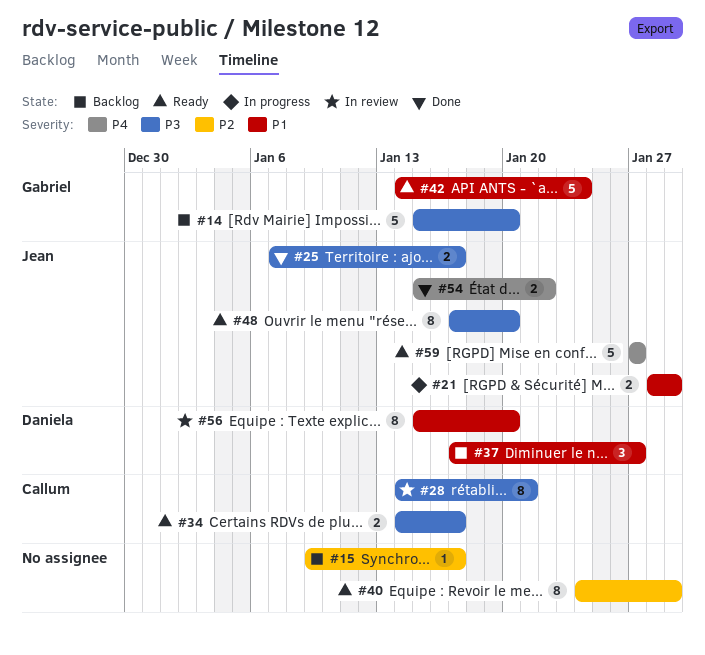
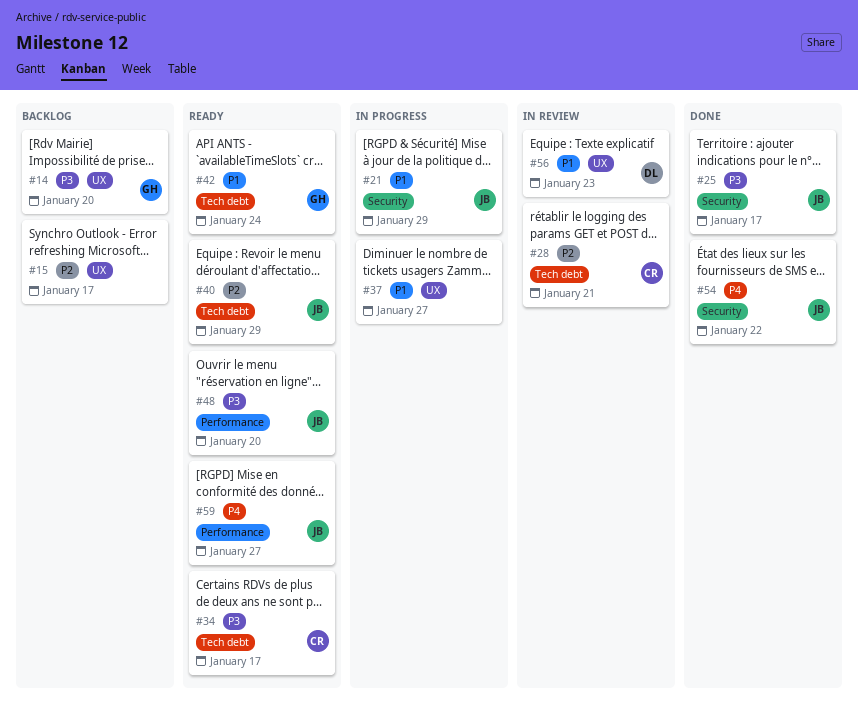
#28, priority: P3 -> P2
#37, status: Backlog -> In progress
#37, owner: Daniela -> none
#40, owner: none -> Jean
#56, due: Jan 20 -> Jan 23

